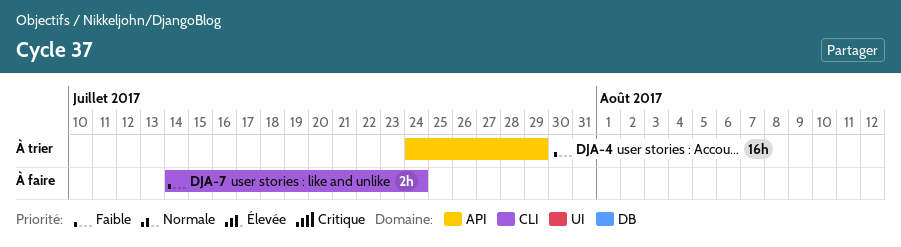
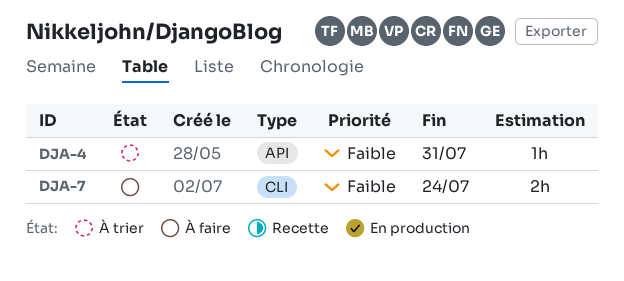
DJA-4, estimate: 16h -> 1h
DJA-4, due: Jul 29 -> Jul 31

